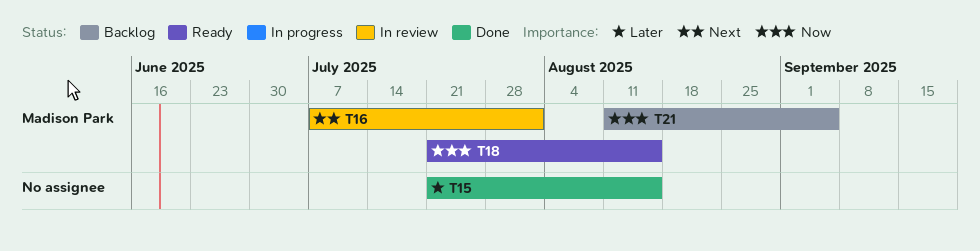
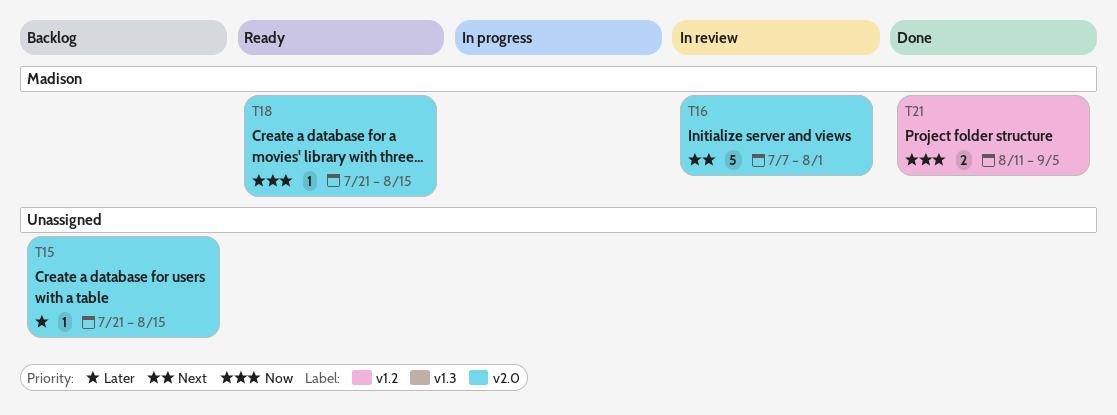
T15, status: Done -> Backlog
T21, status: Backlog -> Done

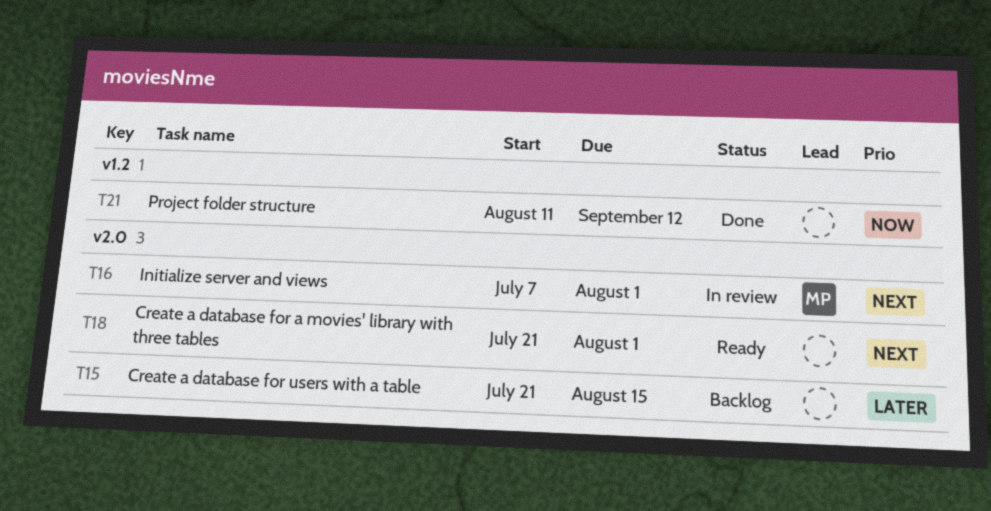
T18, owner: Madison -> none
T18, priority: Now -> Next
T18, due: Aug 15 -> Aug 1
T21, owner: Madison -> none
T21, due: Sep 5 -> Sep 12

